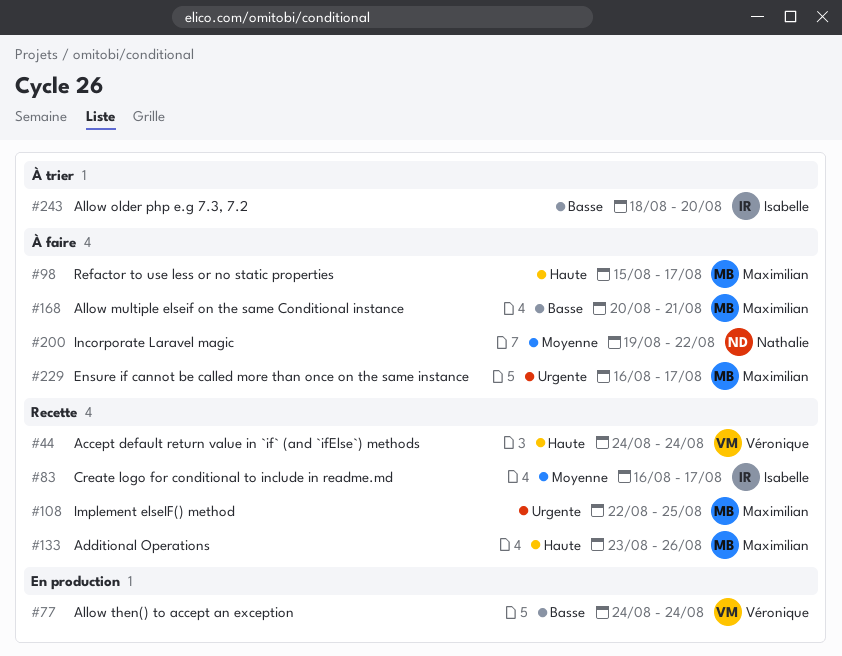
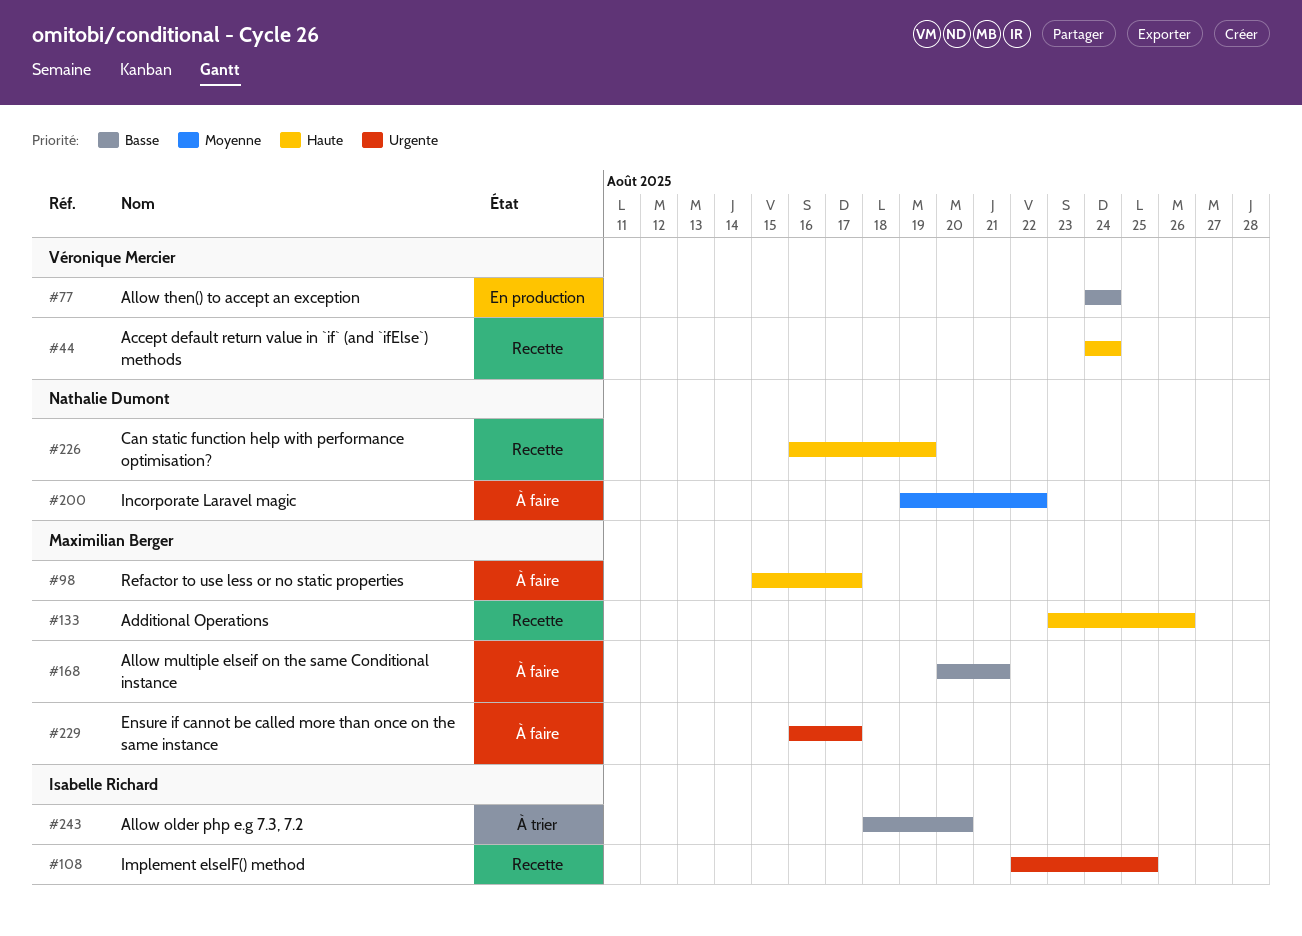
#83: present -> none
#108, owner: Maximilian Berger -> Isabelle Richard
#226: none -> present

